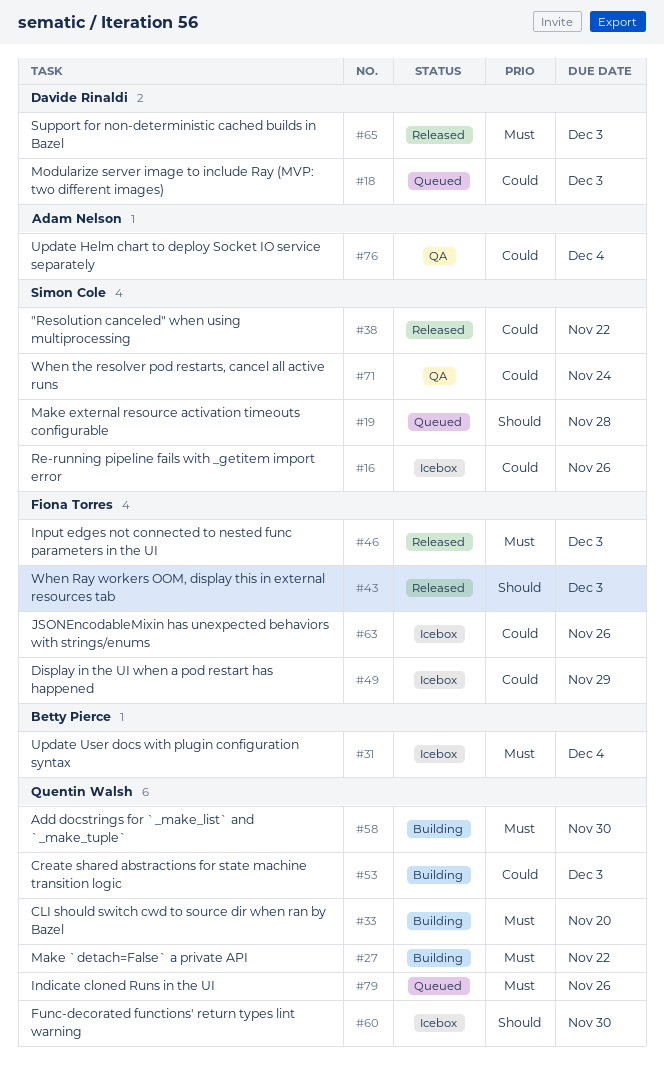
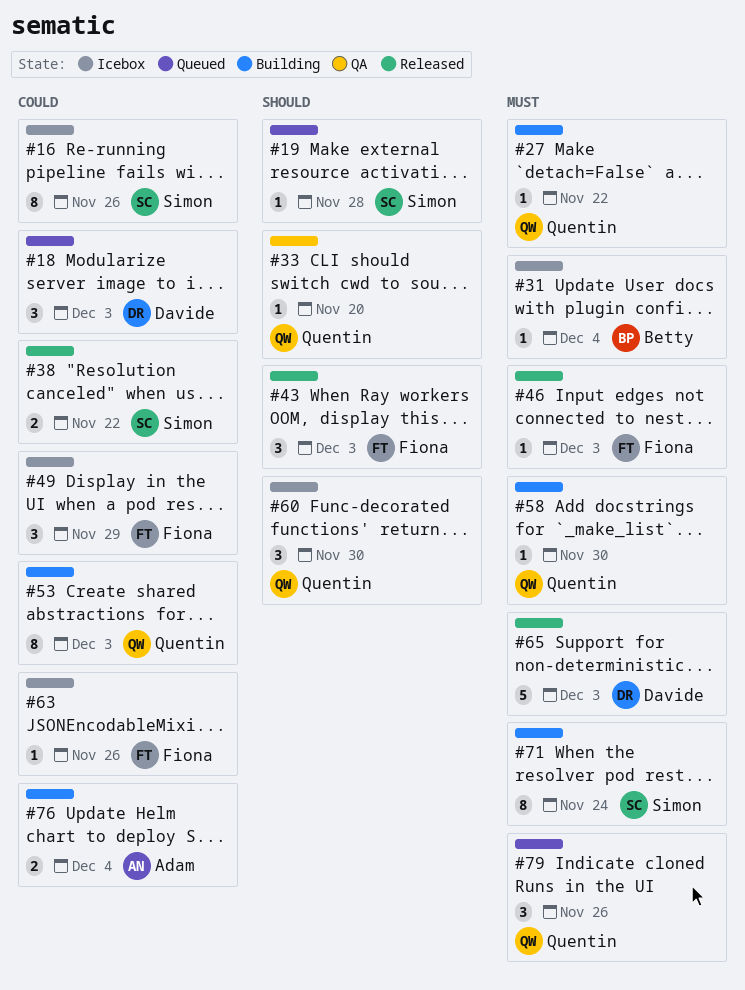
#33, status: Building -> QA
#33, priority: Must -> Should
#71, status: QA -> Building
#71, priority: Could -> Must
#76, status: QA -> Building

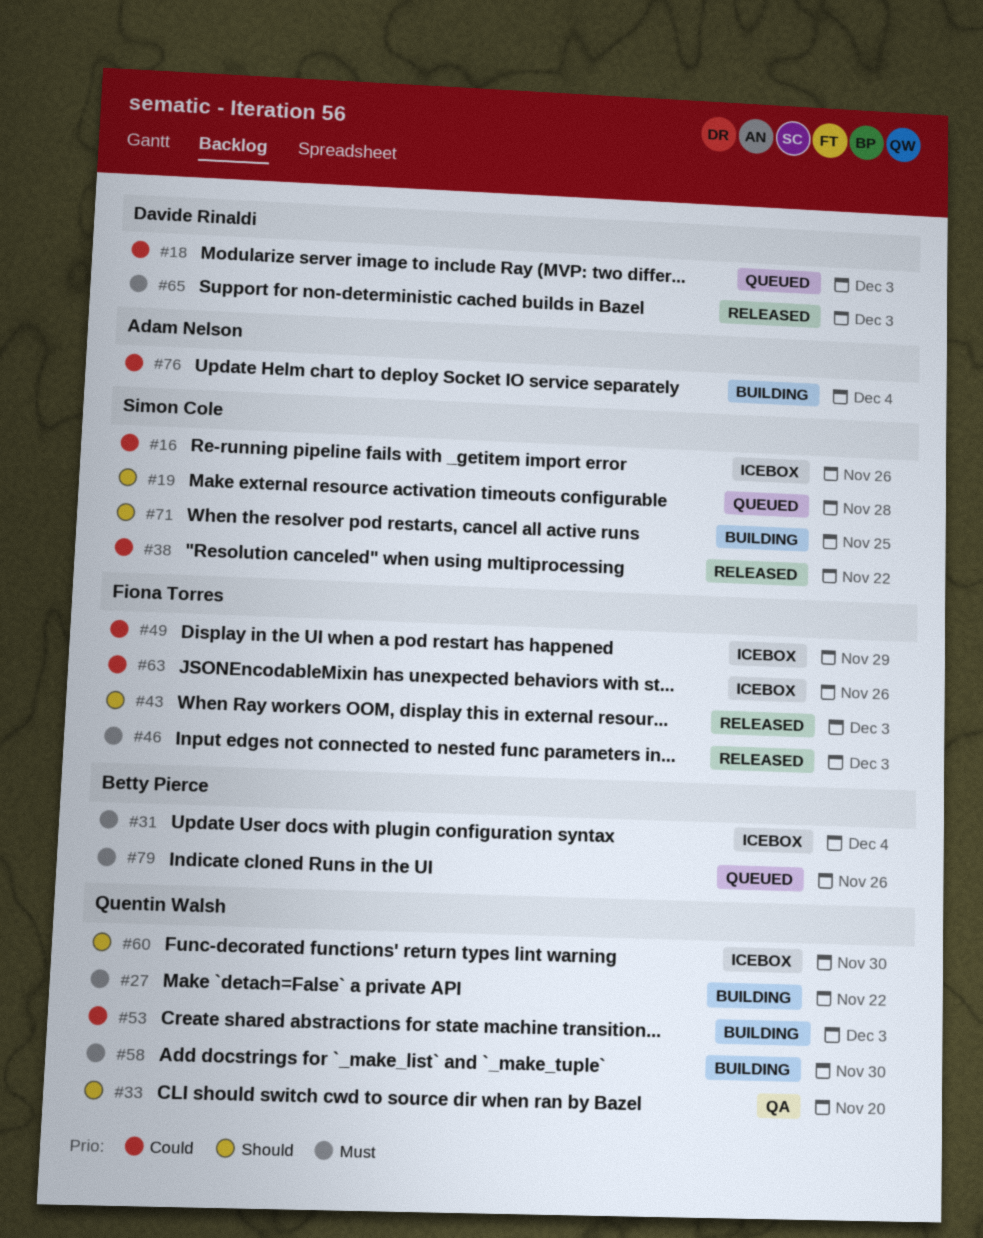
#71, priority: Must -> Should
#71, due: Nov 24 -> Nov 25
#79, owner: Quentin Walsh -> Betty Pierce

